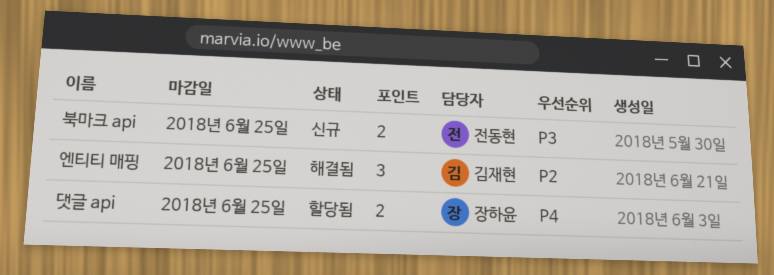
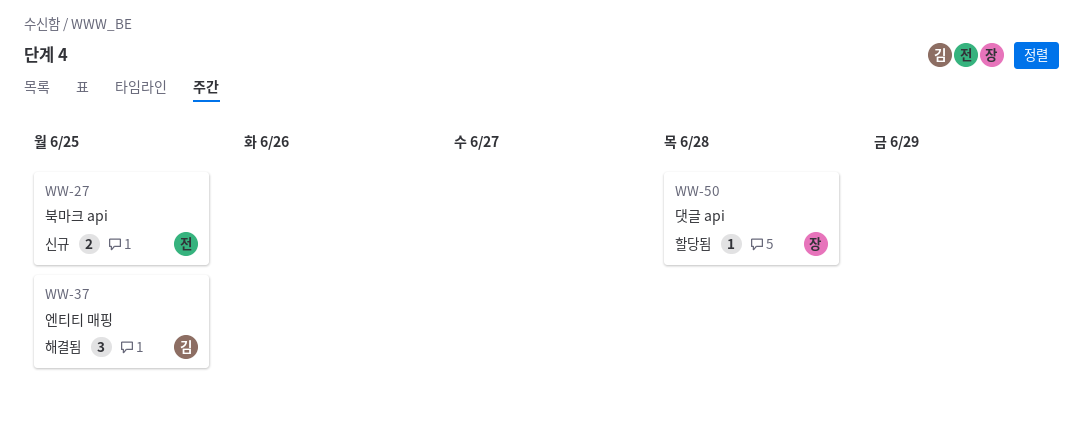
댓글 api, estimate: 2 -> 1
댓글 api, due: Jun 25 -> Jun 28

